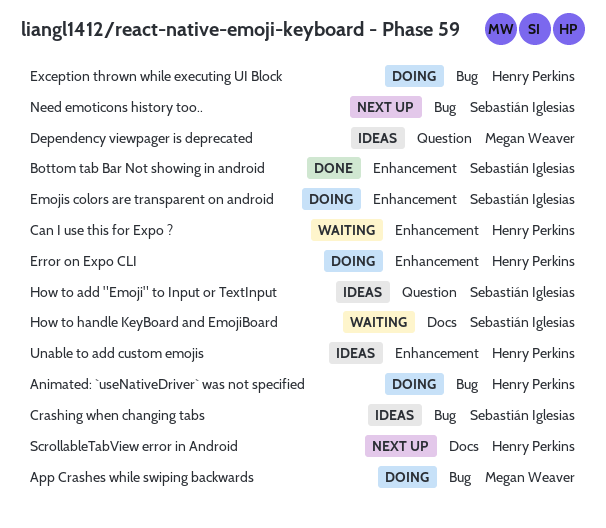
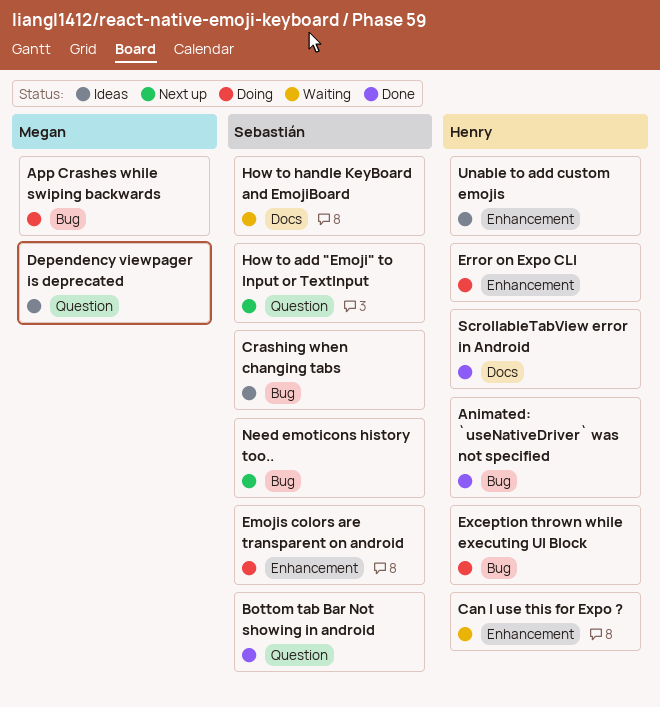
Animated: `useNativeDriver` was not specified, status: Doing -> Done
Bottom tab Bar Not showing in android, label: Enhancement -> Question
How to add "Emoji" to Input or TextInput, status: Ideas -> Next up
ScrollableTabView error in Android, status: Next up -> Done

